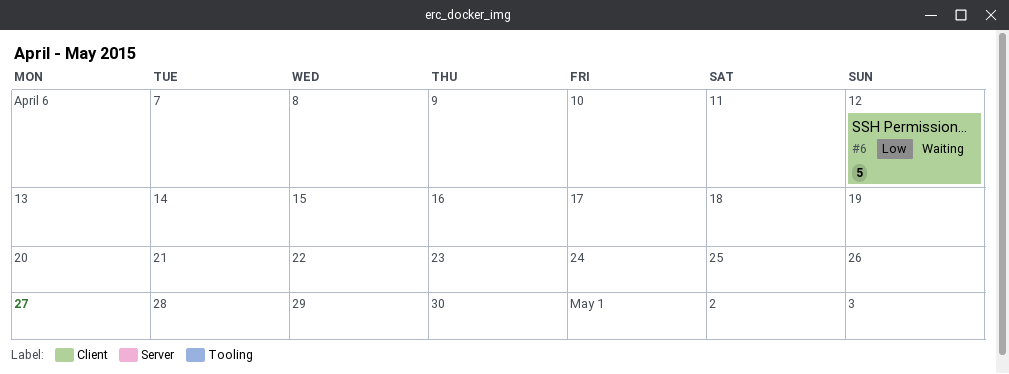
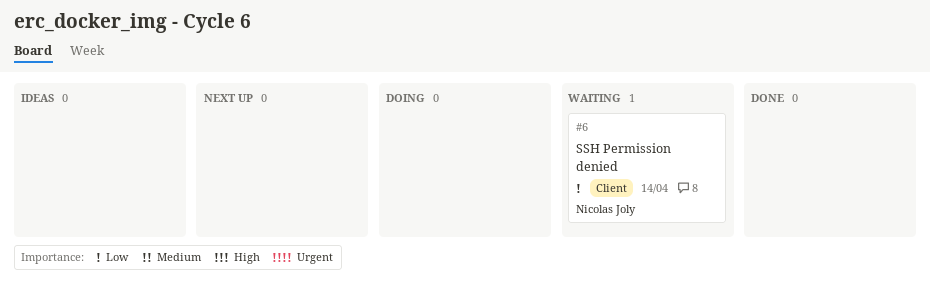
#6, due: Apr 12 -> Apr 14

